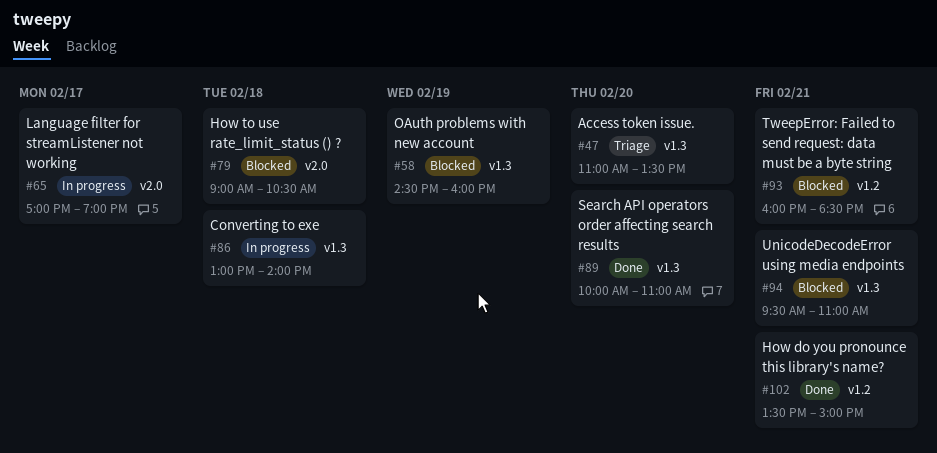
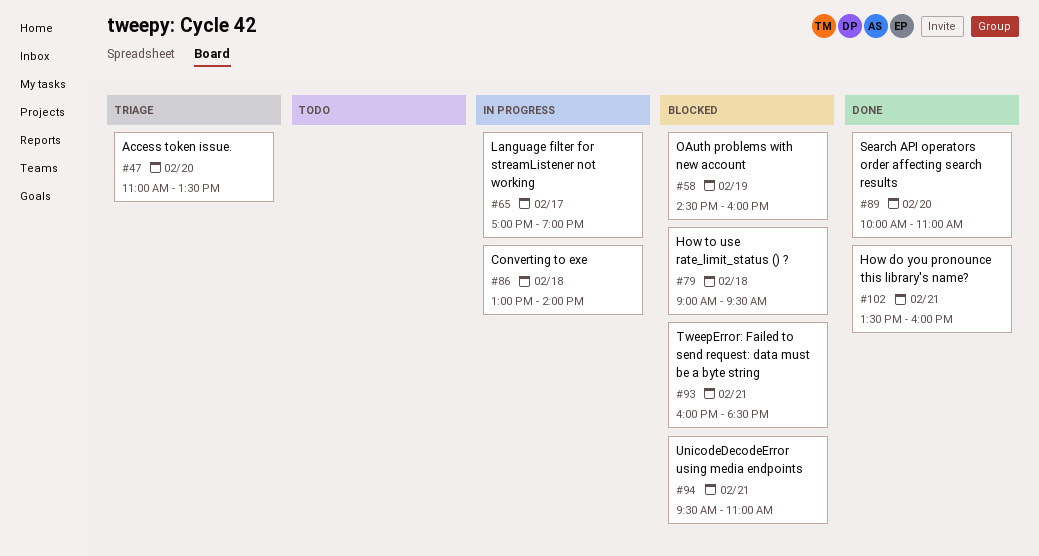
#79, ends: 10:30 -> 09:30
#102, ends: 15:00 -> 16:00

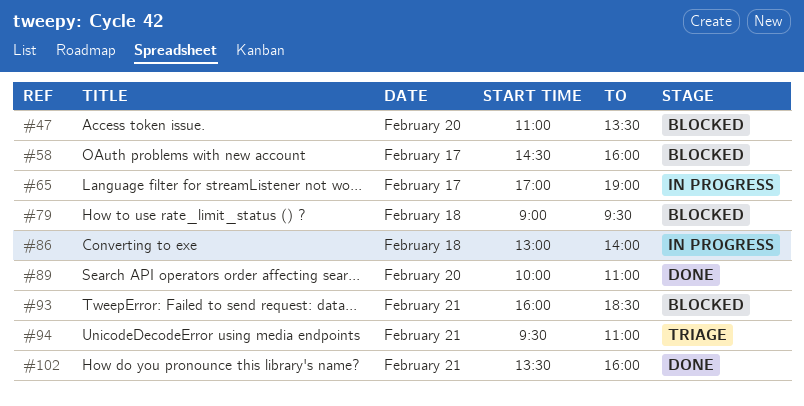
#47, status: Triage -> Blocked
#58, day: Feb 19 -> Feb 17
#94, status: Blocked -> Triage

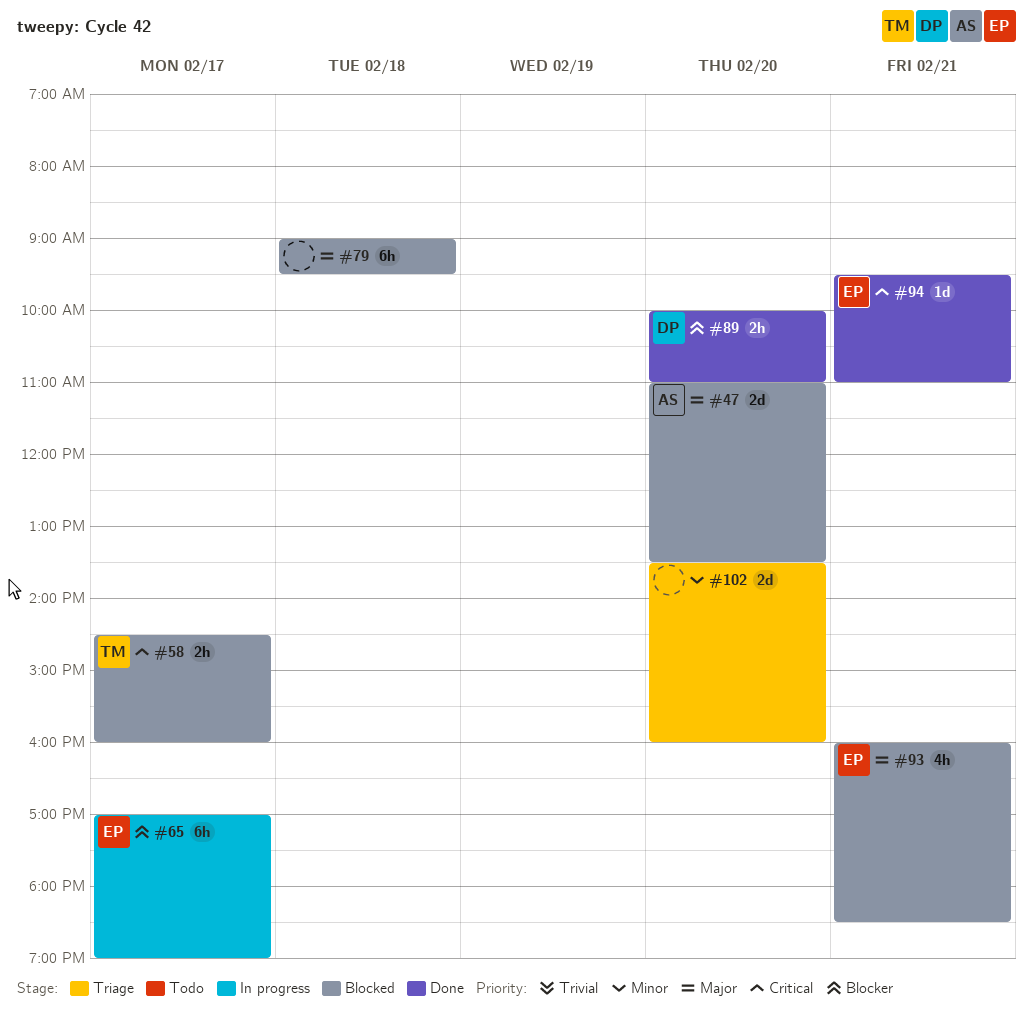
#86: present -> none
#94, status: Triage -> Done
#102, status: Done -> Triage
#102, day: Feb 21 -> Feb 20

